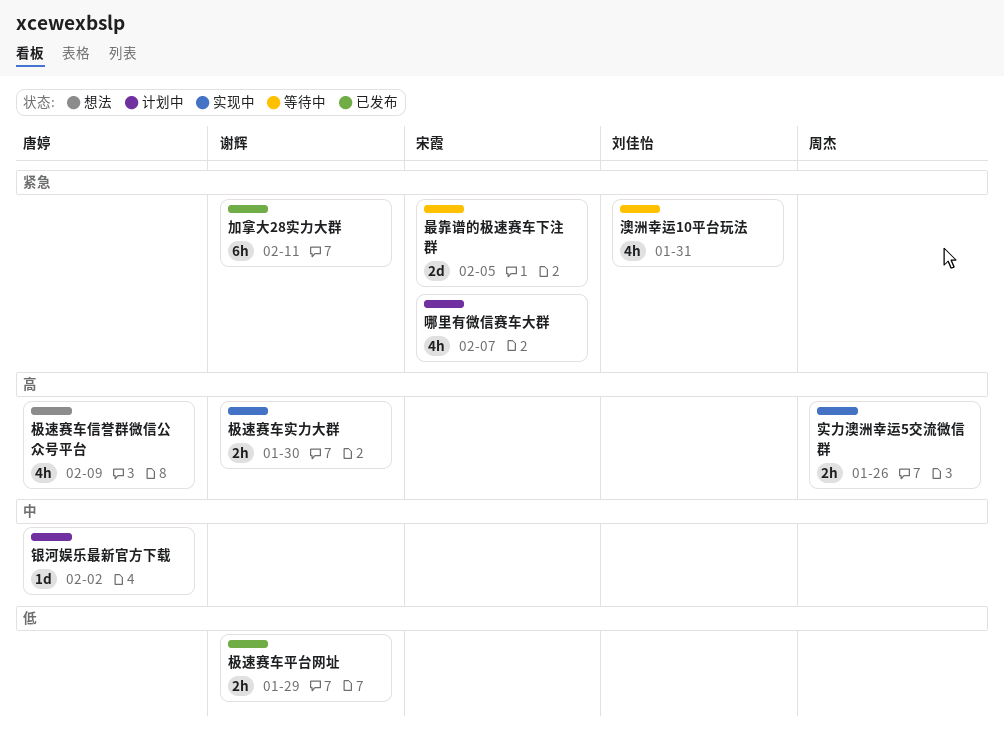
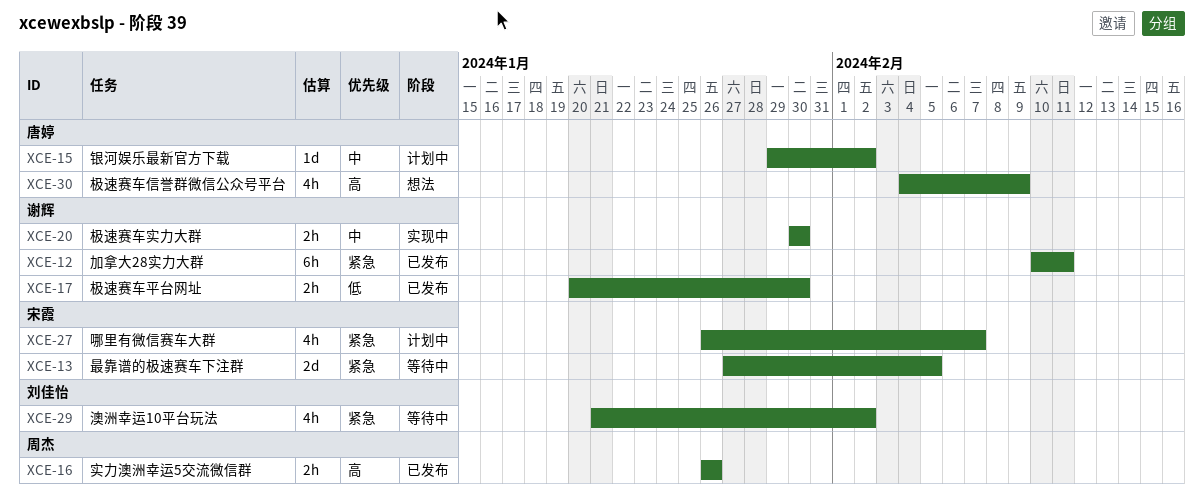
实力澳洲幸运5交流微信群, status: 实现中 -> 已发布
极速赛车实力大群, priority: 高 -> 中
极速赛车平台网址, due: Jan 29 -> Jan 30
澳洲幸运10平台玩法, due: Jan 31 -> Feb 2

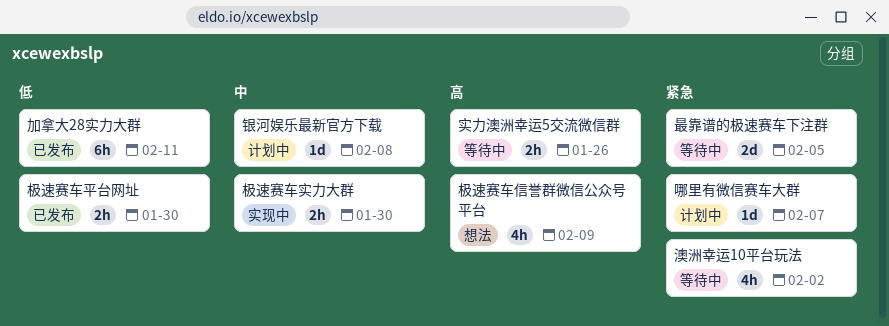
加拿大28实力大群, priority: 紧急 -> 低
哪里有微信赛车大群, estimate: 4h -> 1d
实力澳洲幸运5交流微信群, status: 已发布 -> 等待中
银河娱乐最新官方下载, due: Feb 2 -> Feb 8

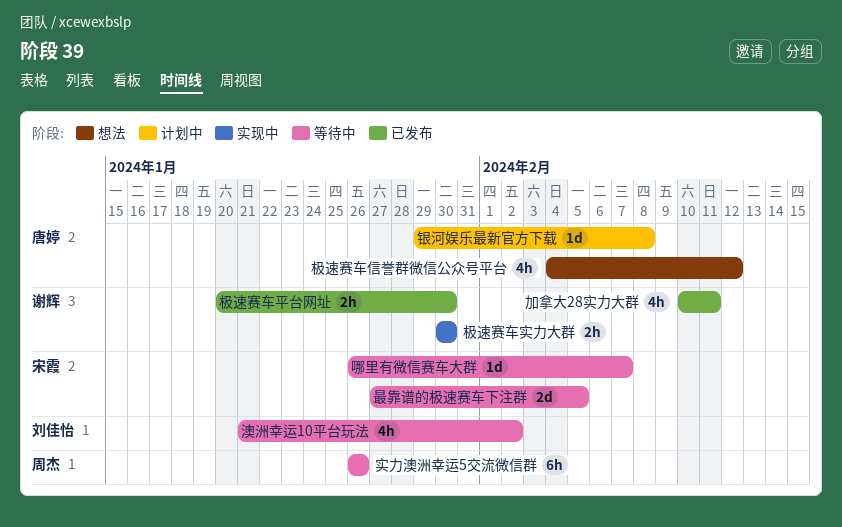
加拿大28实力大群, estimate: 6h -> 4h
哪里有微信赛车大群, status: 计划中 -> 等待中
实力澳洲幸运5交流微信群, estimate: 2h -> 6h
极速赛车信誉群微信公众号平台, due: Feb 9 -> Feb 12

